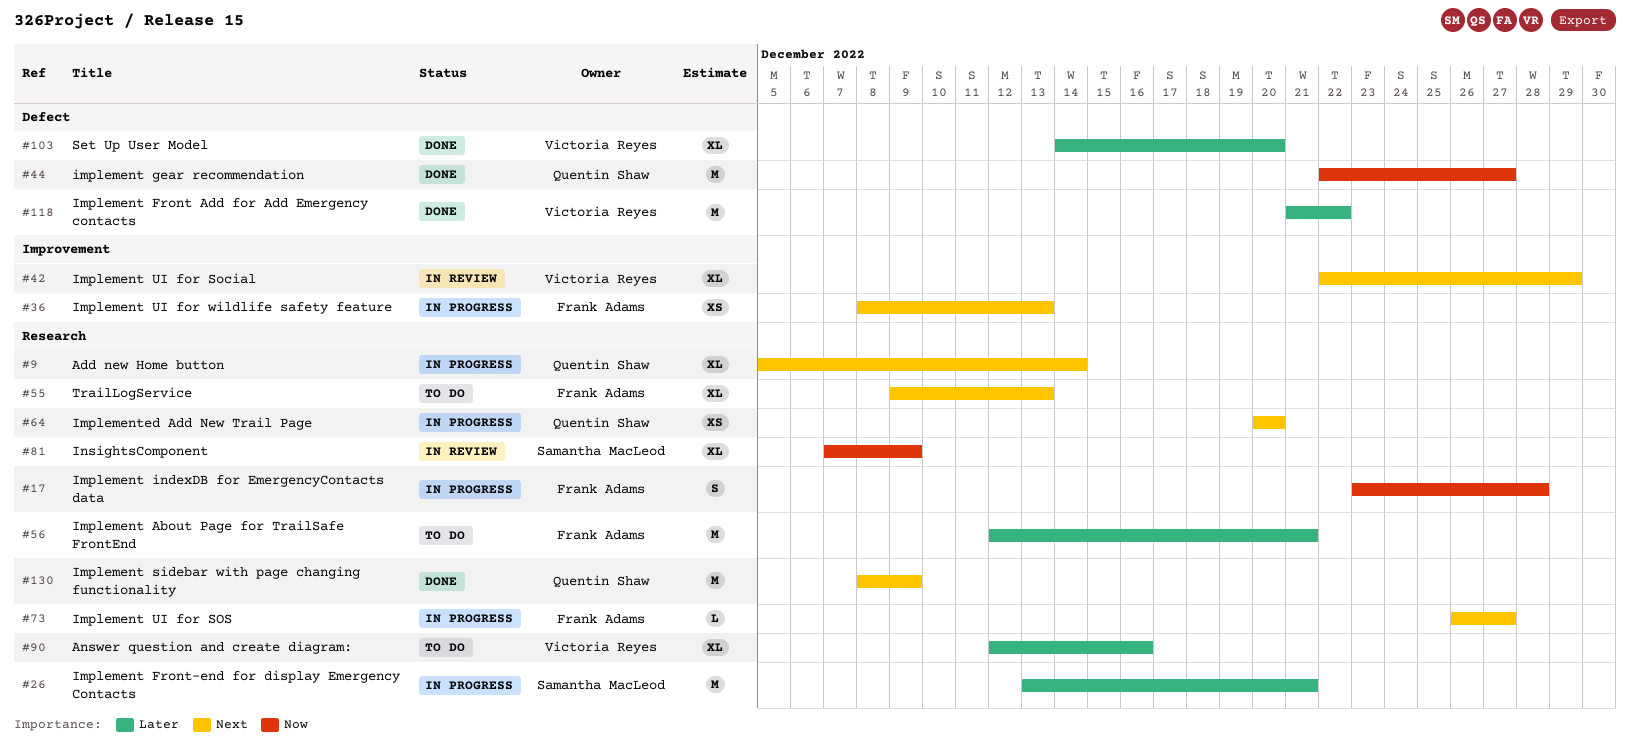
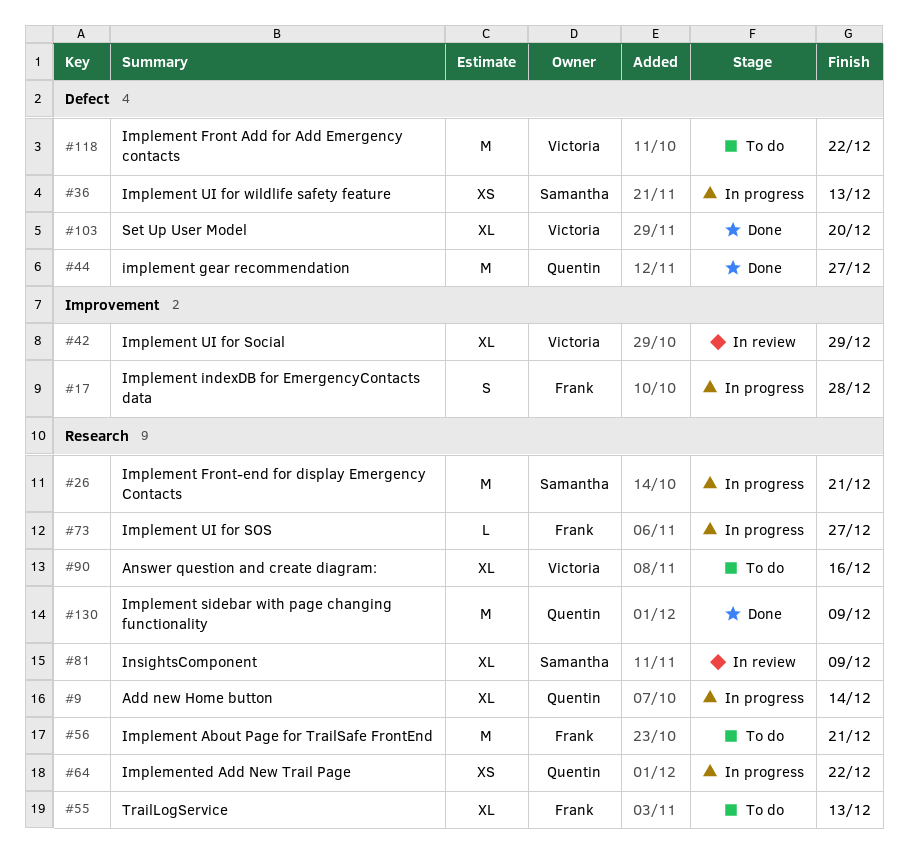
#17, label: Research -> Improvement
#36, owner: Frank Adams -> Samantha MacLeod
#36, label: Improvement -> Defect
#64, due: Dec 20 -> Dec 22
#118, status: Done -> To do

